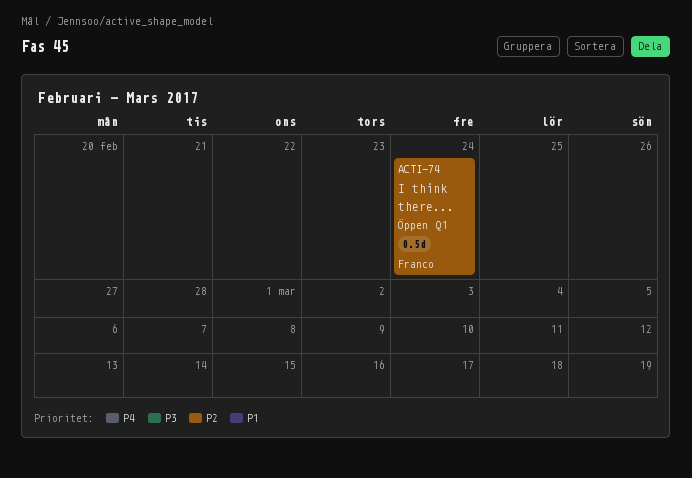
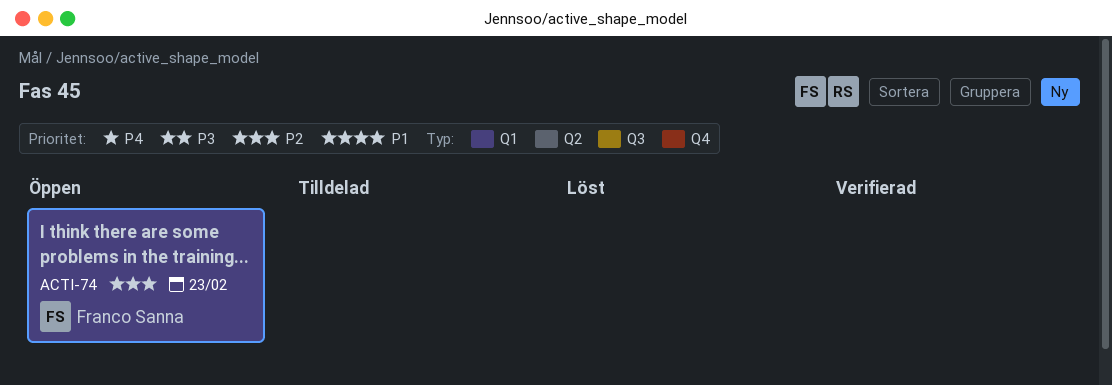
ACTI-74, due: Feb 24 -> Feb 23

